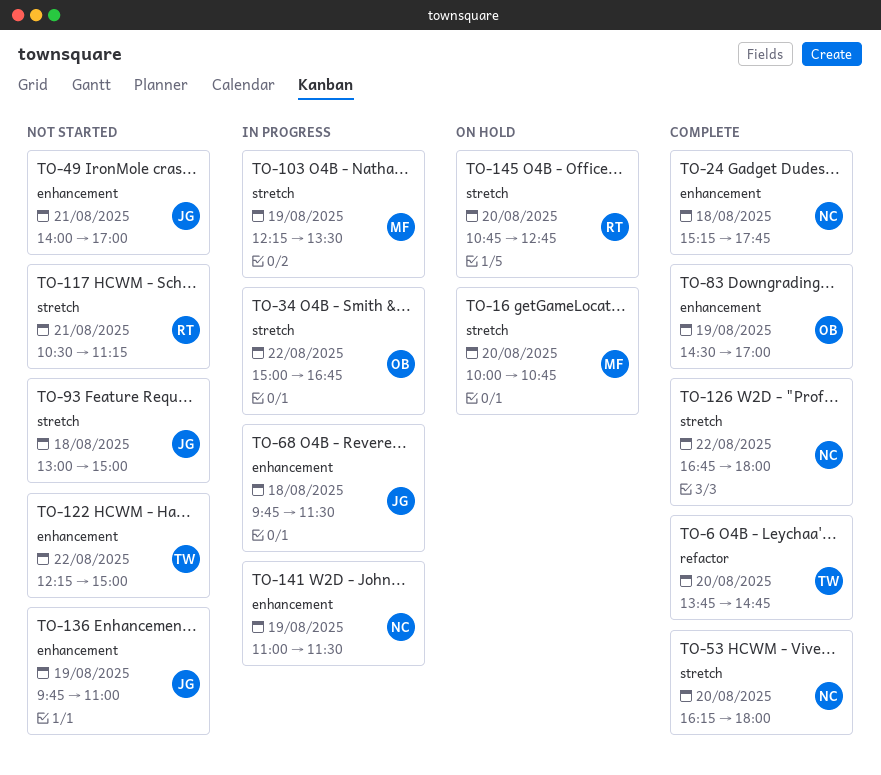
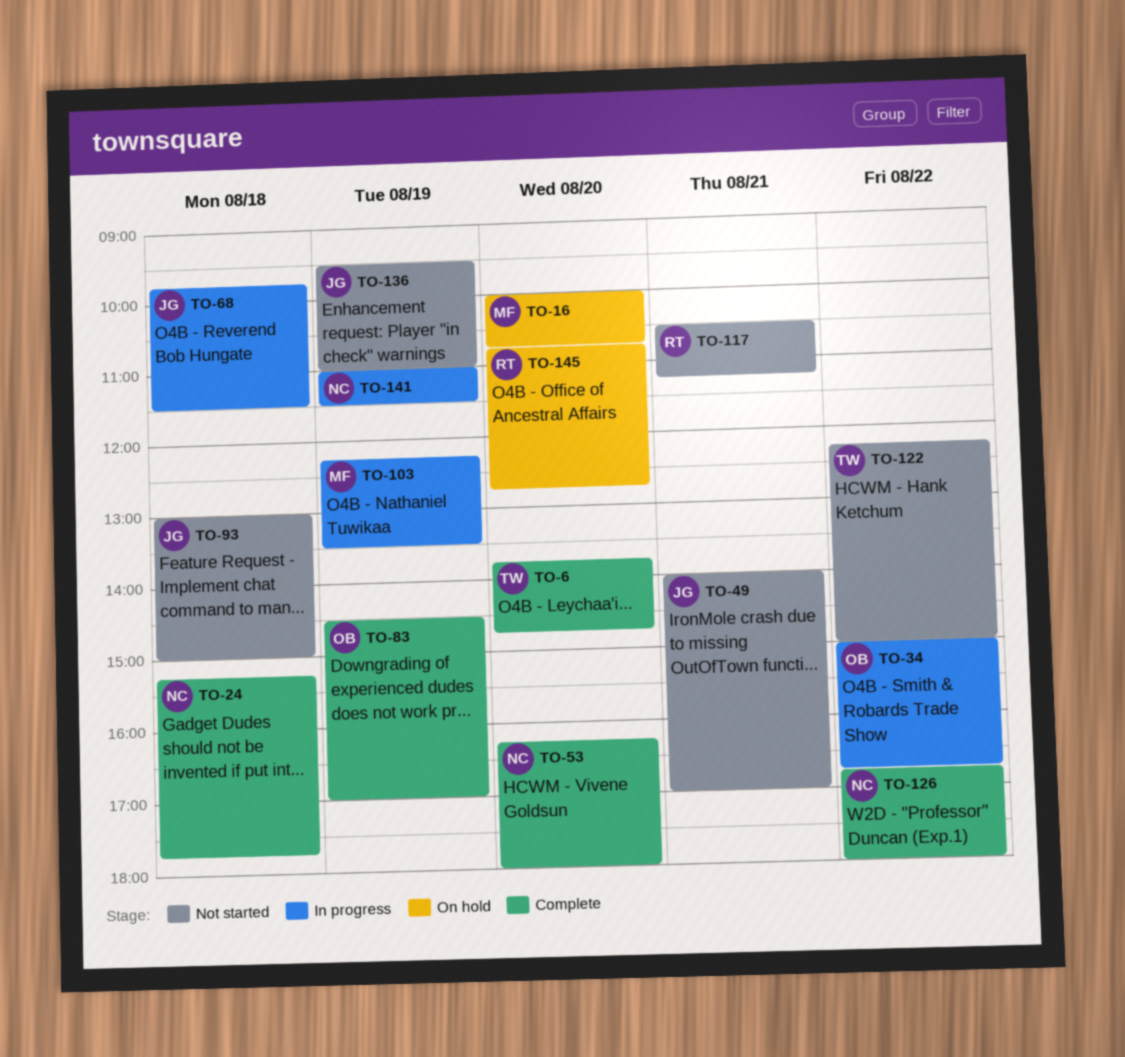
TO-136, begins: 09:45 -> 09:30

